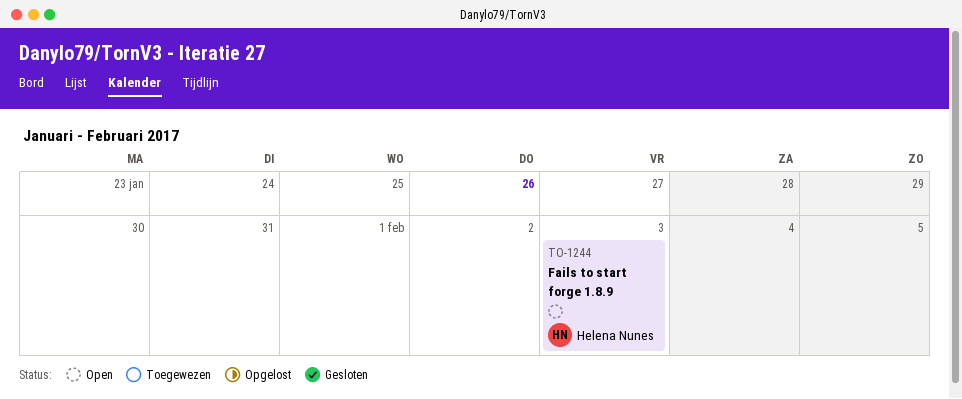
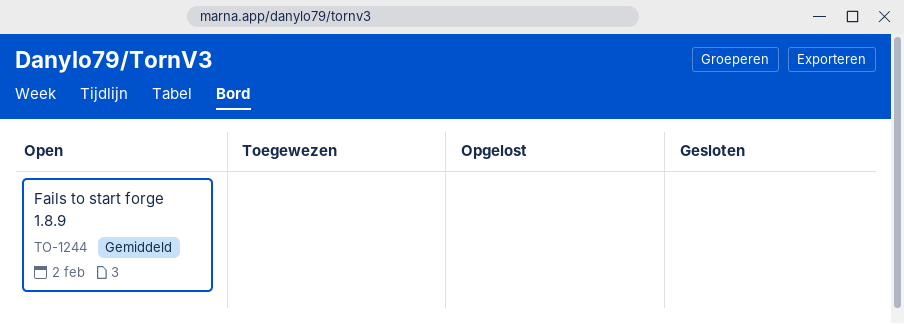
TO-1244, due: Feb 3 -> Feb 2

